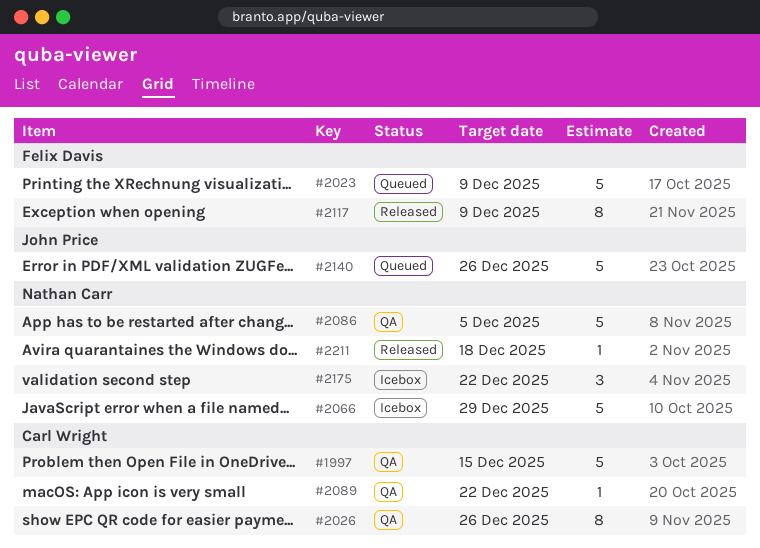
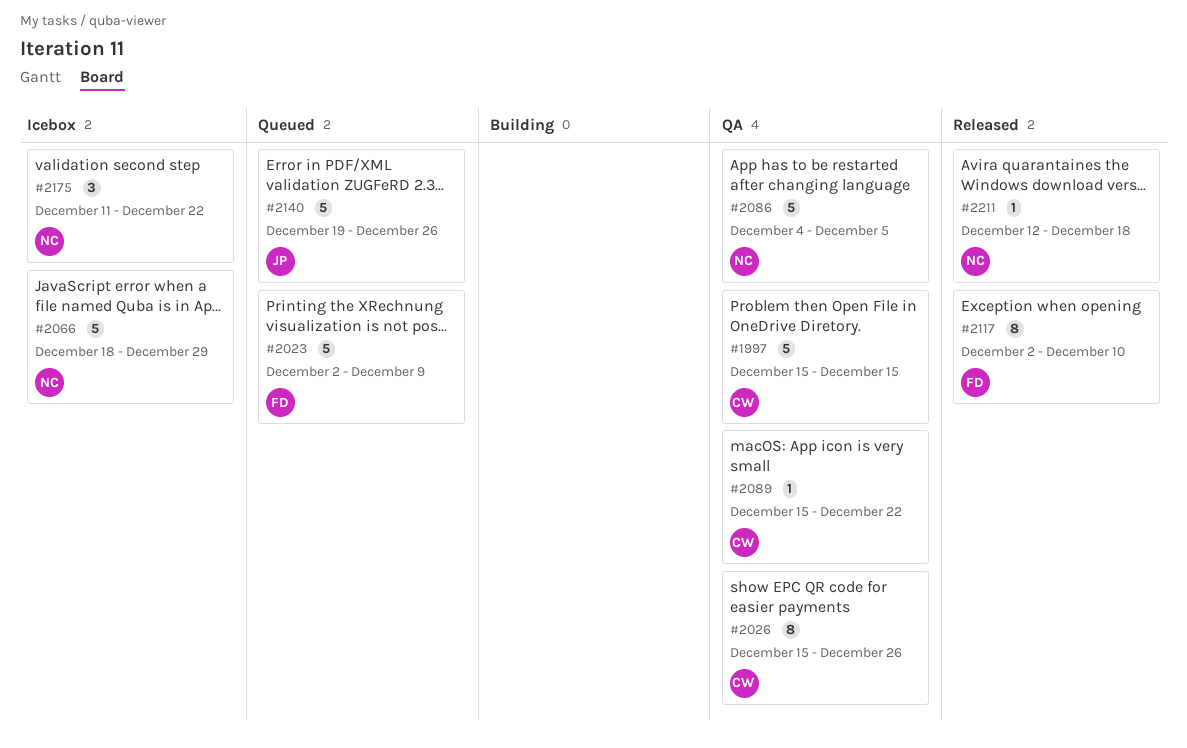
#2117, due: Dec 9 -> Dec 10

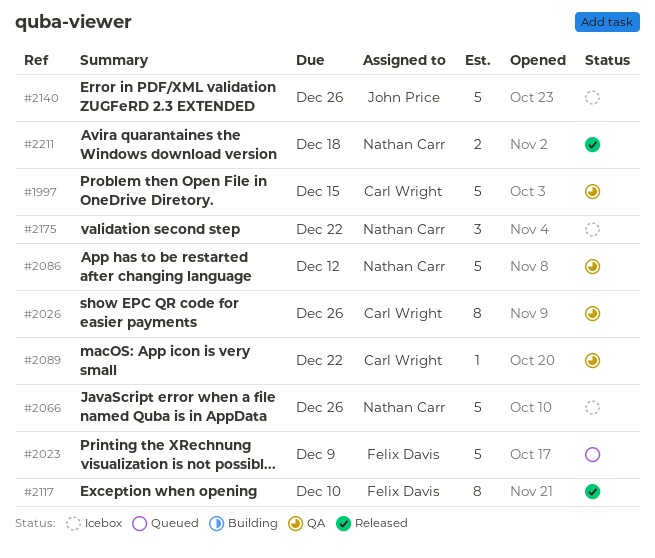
#2066, due: Dec 29 -> Dec 26
#2086, due: Dec 5 -> Dec 12
#2140, status: Queued -> Icebox
#2211, estimate: 1 -> 2

